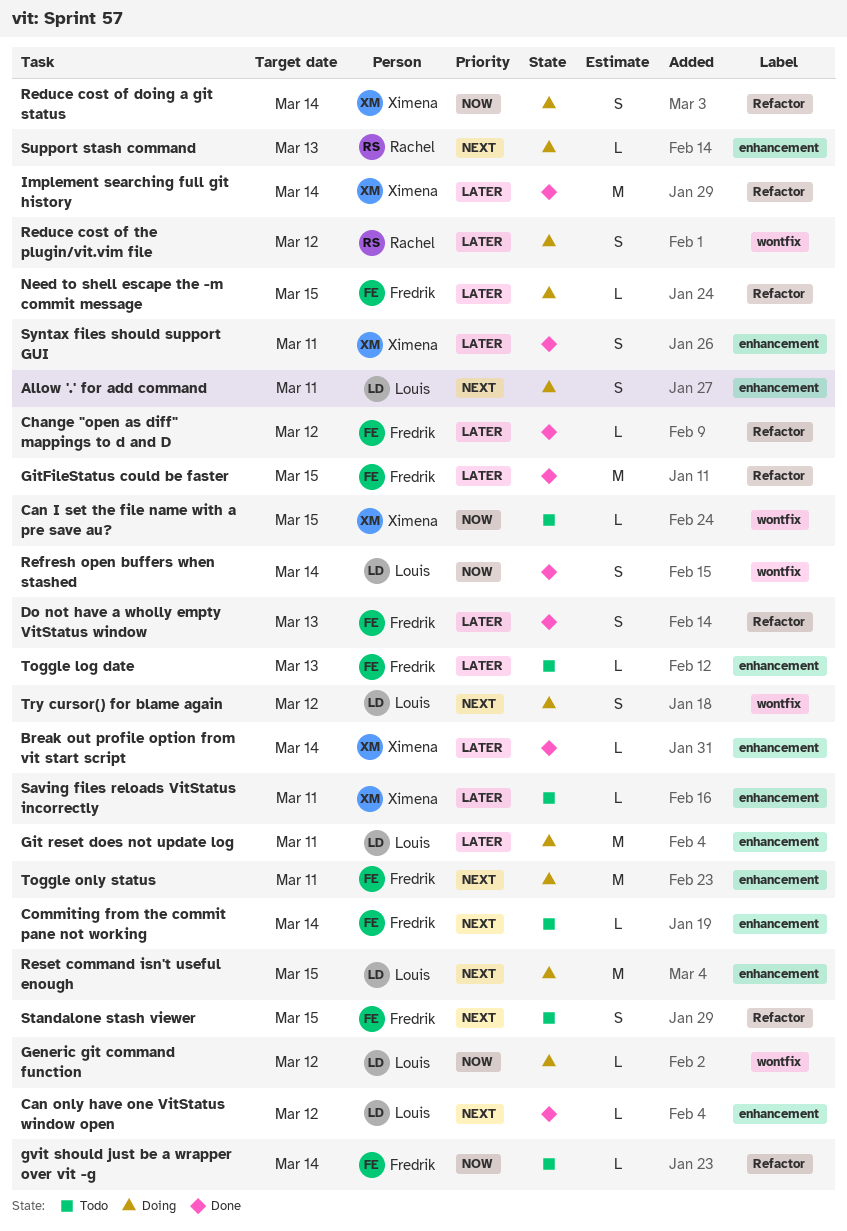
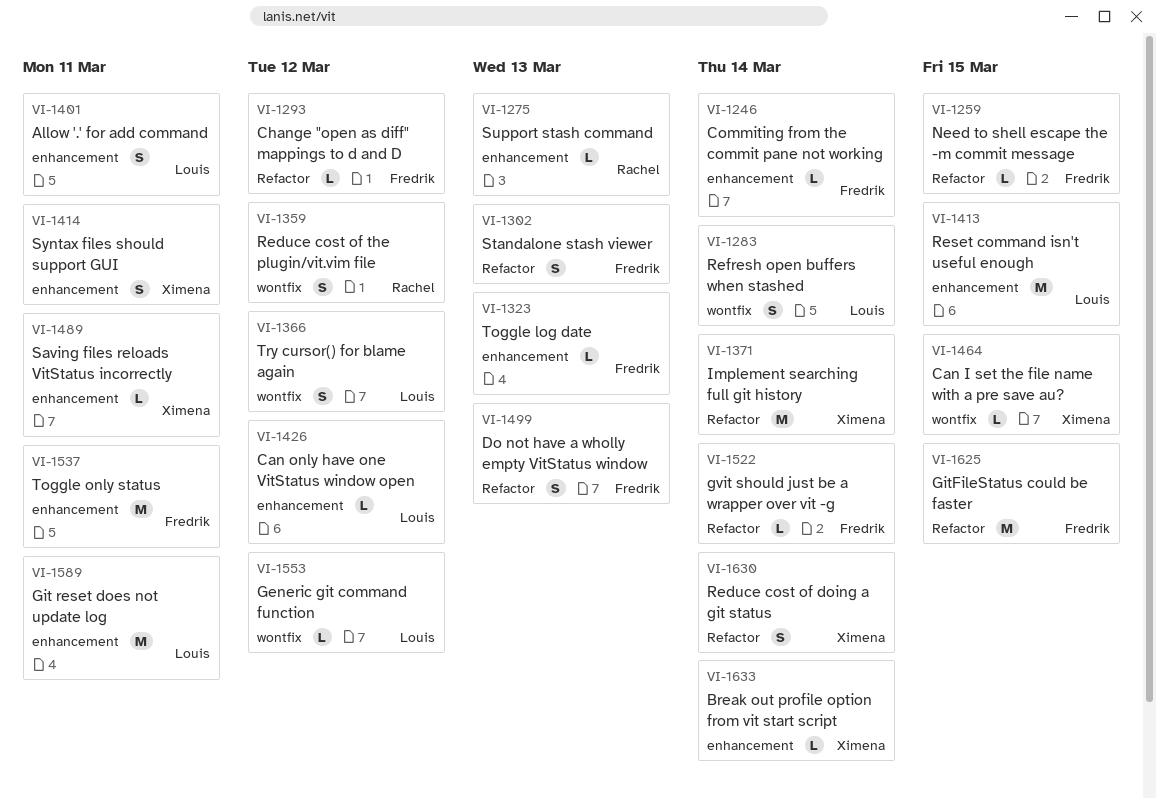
Standalone stash viewer, due: Mar 15 -> Mar 13

